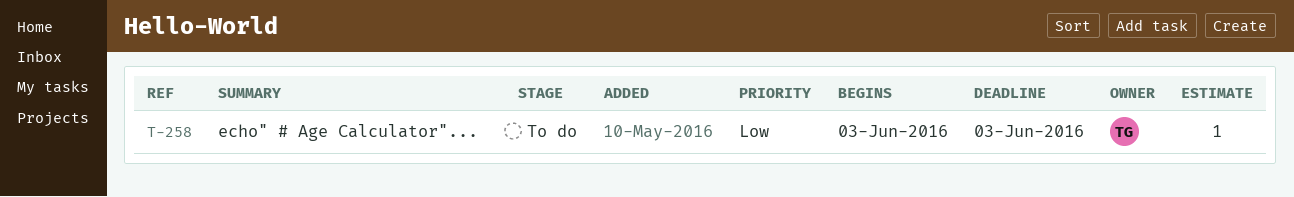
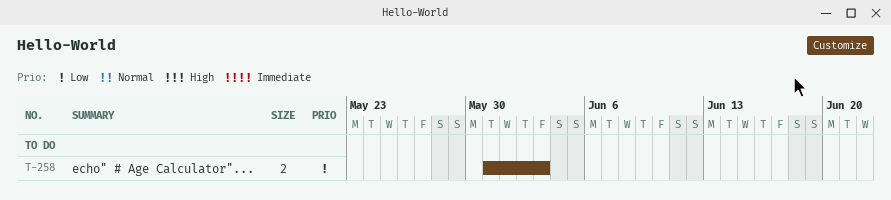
T-258, estimate: 1 -> 2
T-258, start: Jun 3 -> May 31

